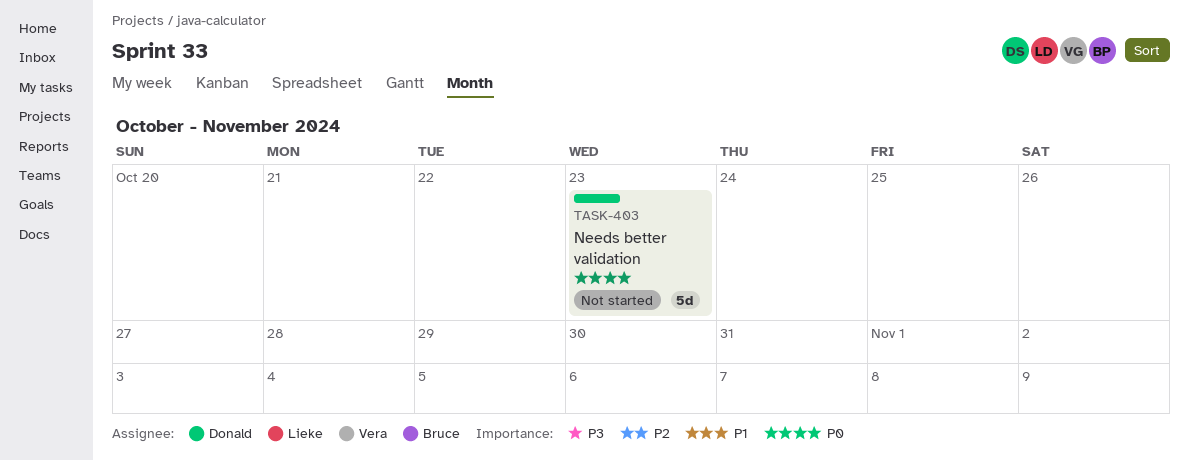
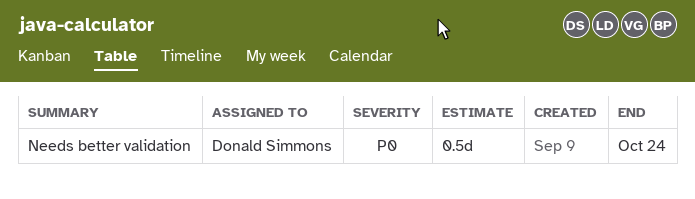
Needs better validation, estimate: 5d -> 0.5d
Needs better validation, due: Oct 23 -> Oct 24

